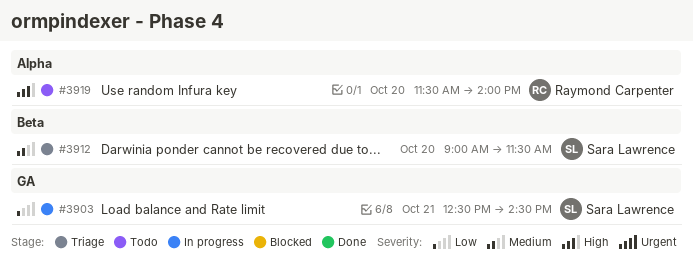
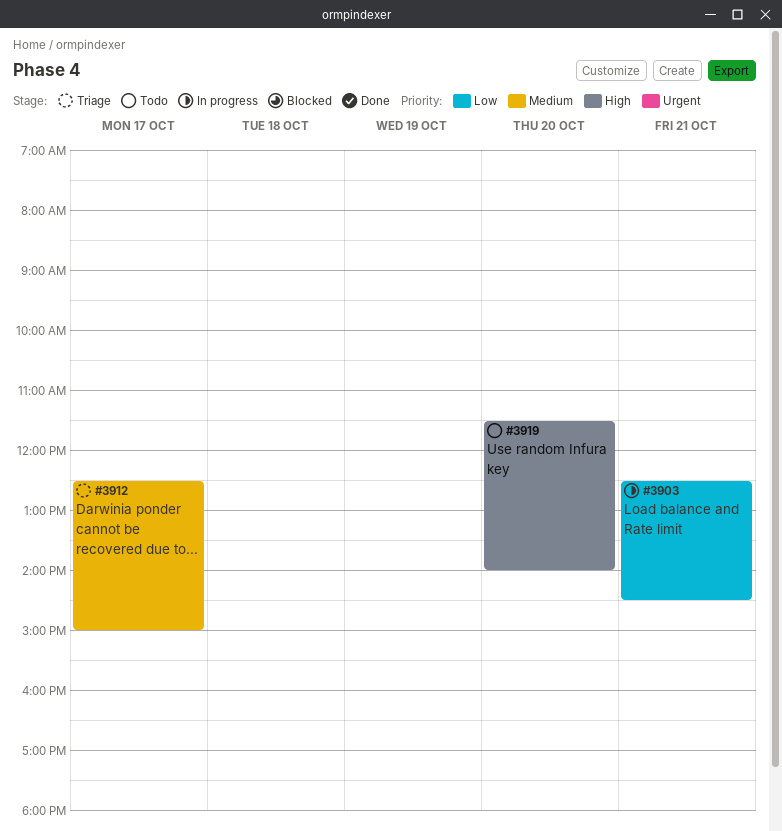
#3912, day: Oct 20 -> Oct 17
#3912, begins: 09:00 -> 12:30
#3912, ends: 11:30 -> 15:00

